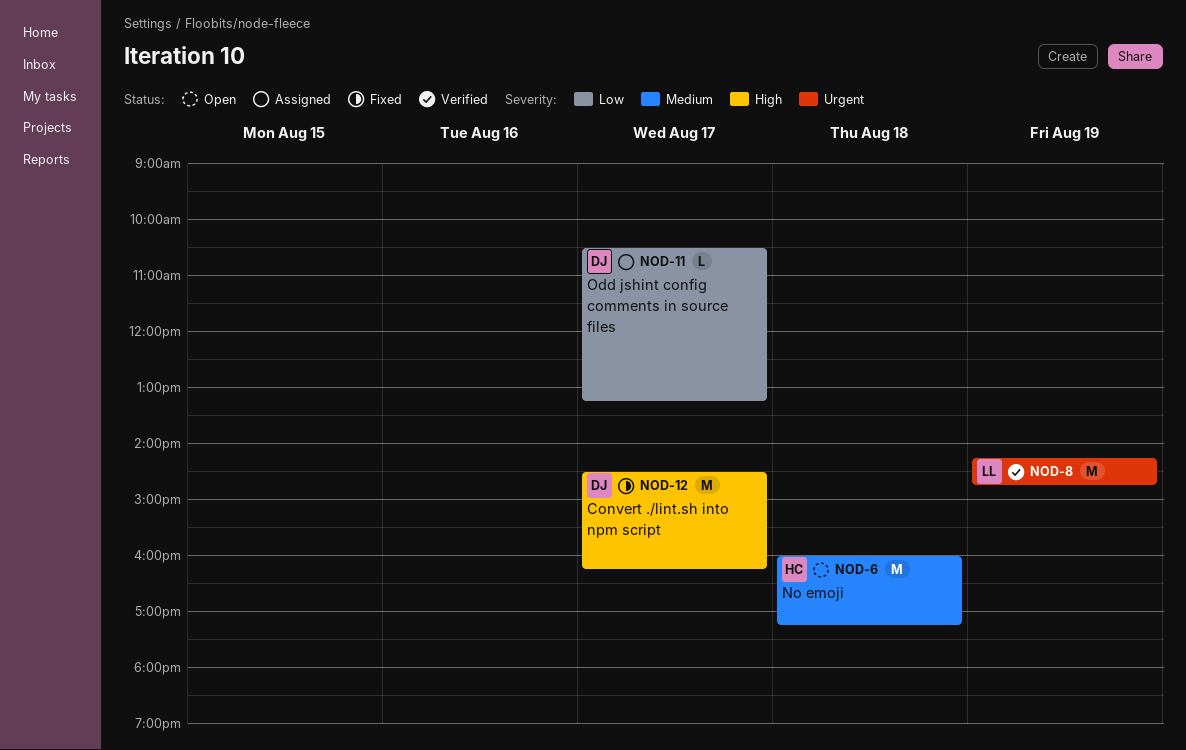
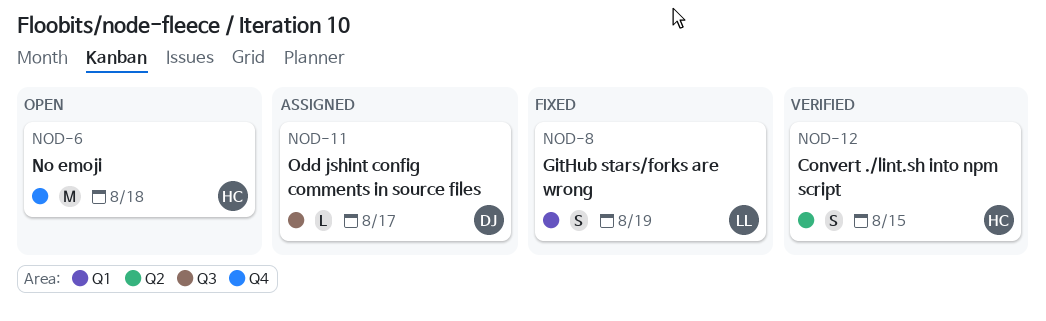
NOD-8, status: Verified -> Fixed
NOD-8, estimate: M -> S
NOD-12, status: Fixed -> Verified
NOD-12, owner: DJ -> HC
NOD-12, estimate: M -> S
NOD-12, day: Aug 17 -> Aug 15

